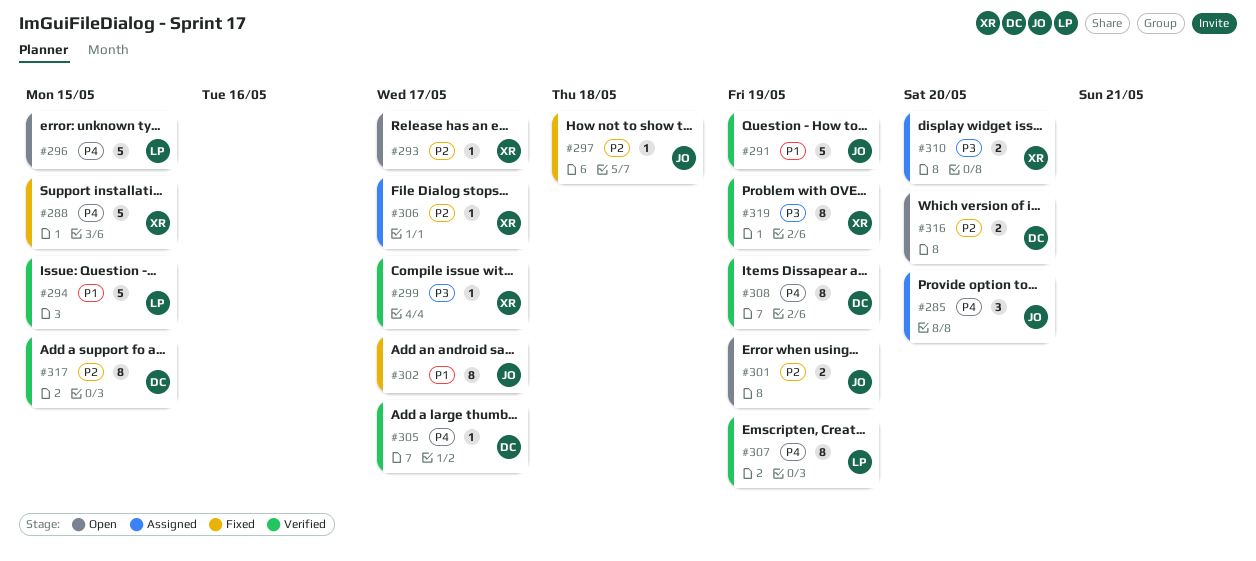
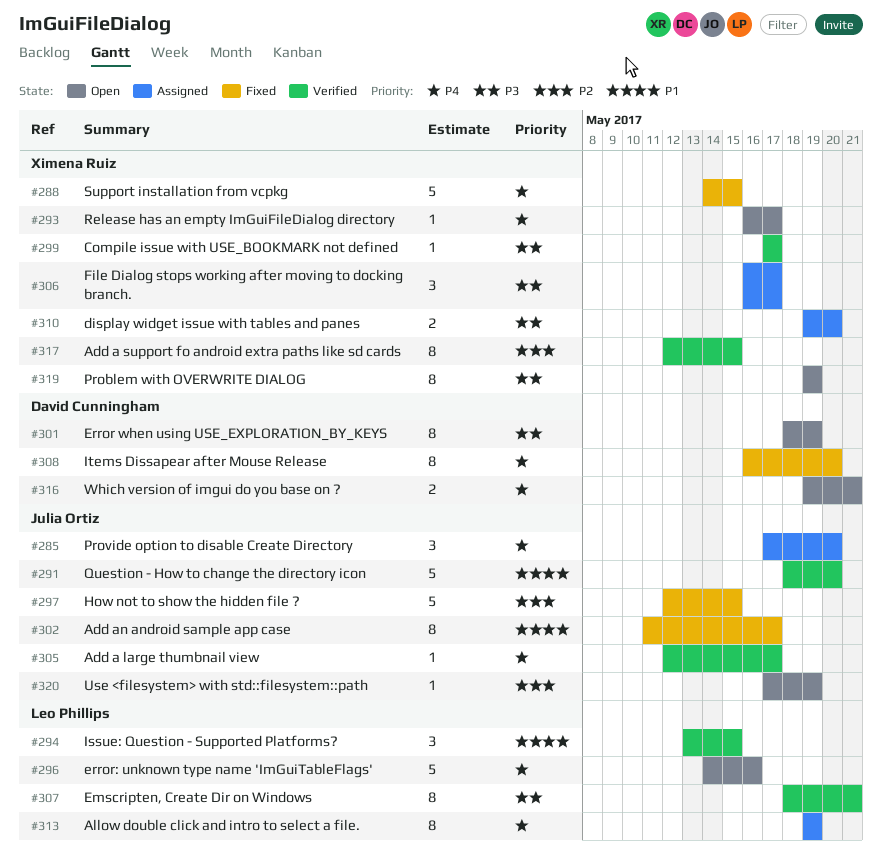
#291, due: May 19 -> May 20
#293, priority: P2 -> P4
#294, estimate: 5 -> 3
#296, due: May 15 -> May 16
#297, estimate: 1 -> 5
#297, due: May 18 -> May 15
#301, owner: Julia Ortiz -> David Cunningham
#301, priority: P2 -> P3
#301, estimate: 2 -> 8
#305, owner: David Cunningham -> Julia Ortiz
#306, priority: P2 -> P3
#306, estimate: 1 -> 3
#307, priority: P4 -> P3
#307, due: May 19 -> May 21
#308, status: Verified -> Fixed
#308, due: May 19 -> May 20
#313: none -> present
#316, priority: P2 -> P4
#316, due: May 20 -> May 21
#317, owner: David Cunningham -> Ximena Ruiz
#319, status: Verified -> Open
#320: none -> present

